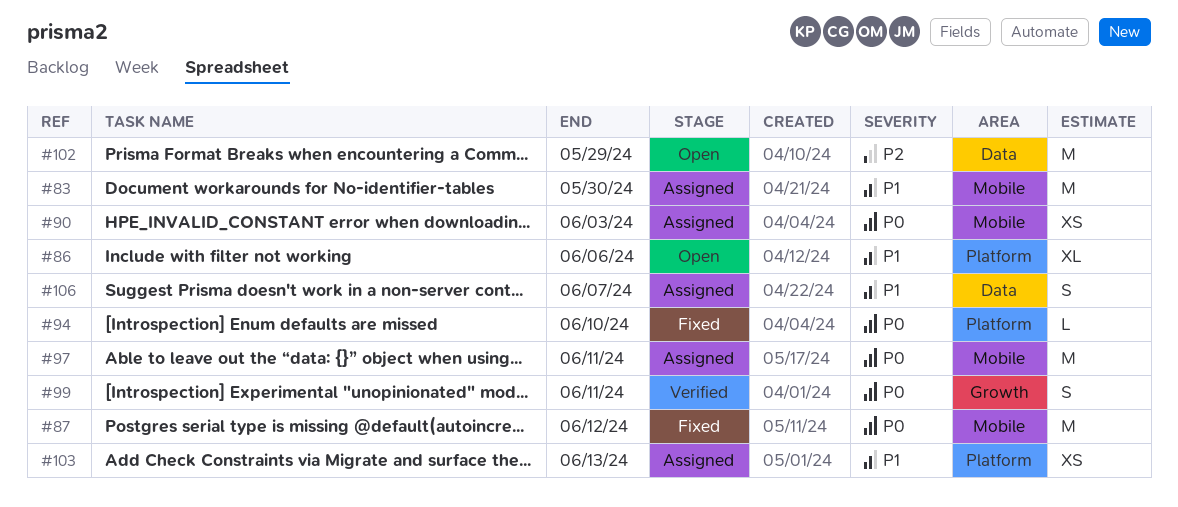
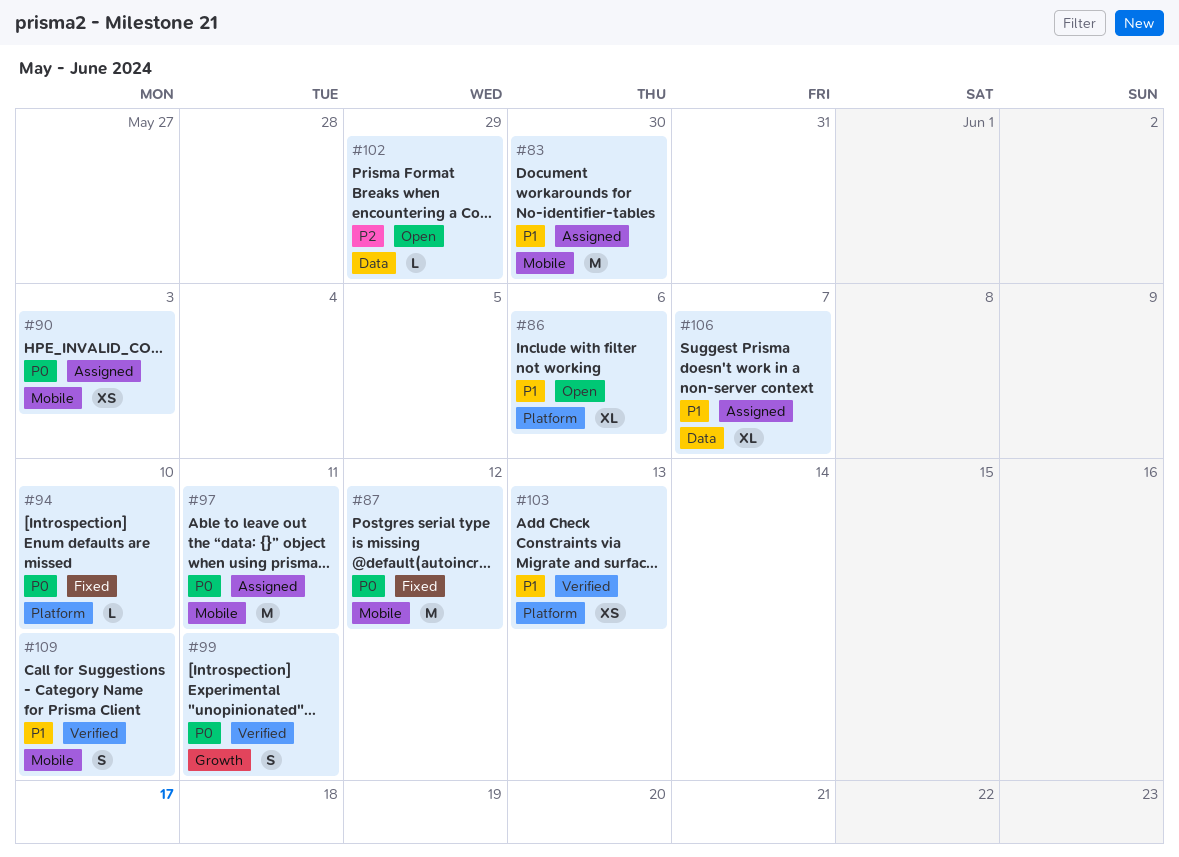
#102, estimate: M -> L
#103, status: Assigned -> Verified
#106, estimate: S -> XL
#109: none -> present

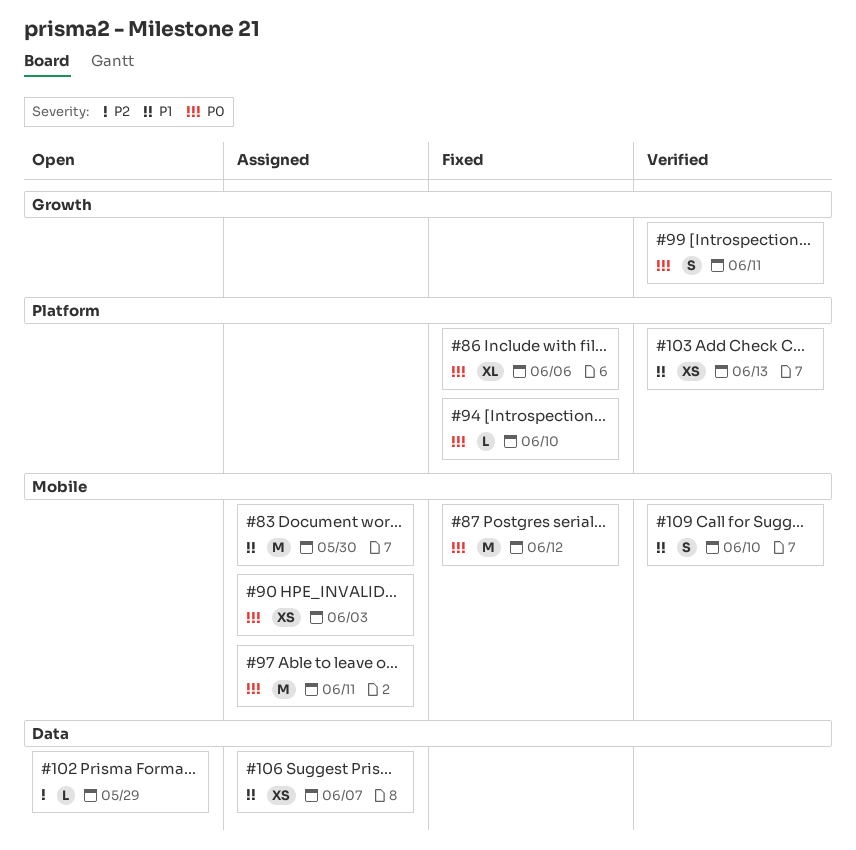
#86, status: Open -> Fixed
#86, priority: P1 -> P0
#106, estimate: XL -> XS

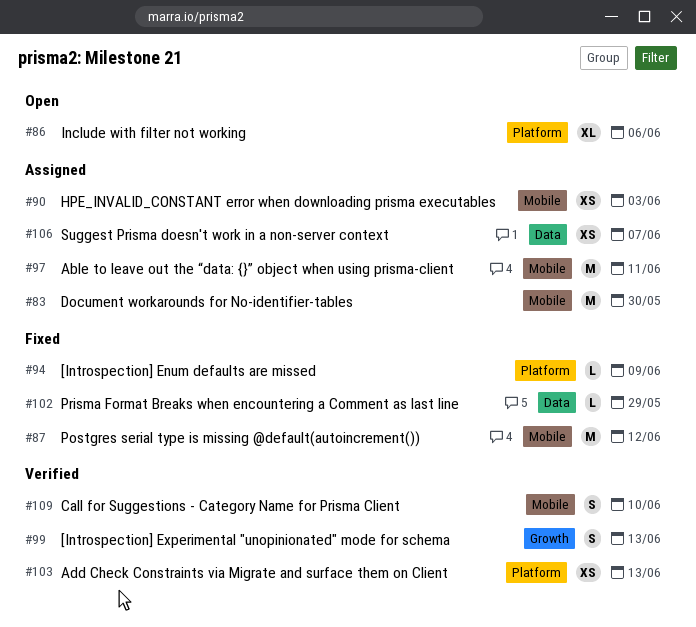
#86, status: Fixed -> Open
#94, due: Jun 10 -> Jun 9
#99, due: Jun 11 -> Jun 13
#102, status: Open -> Fixed

